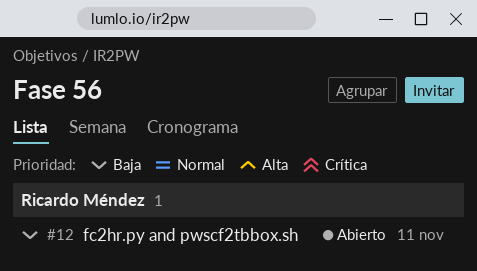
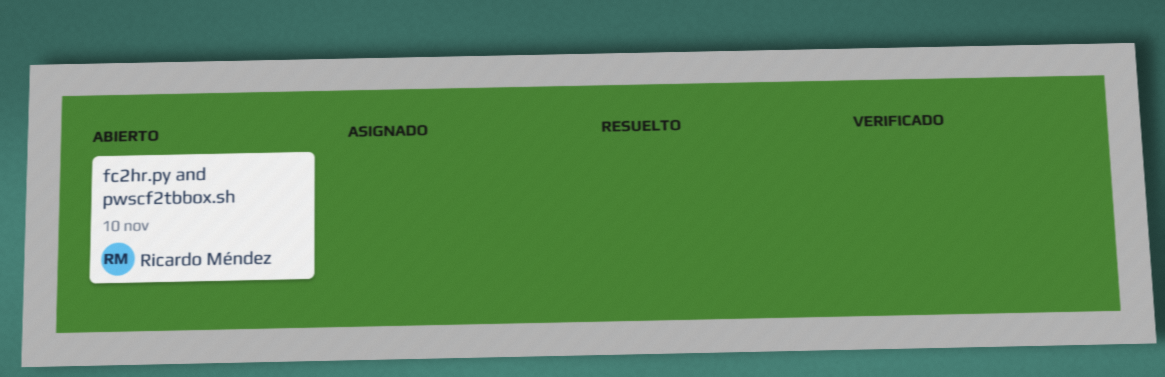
fc2hr.py and pwscf2tbbox.sh, due: Nov 11 -> Nov 10

